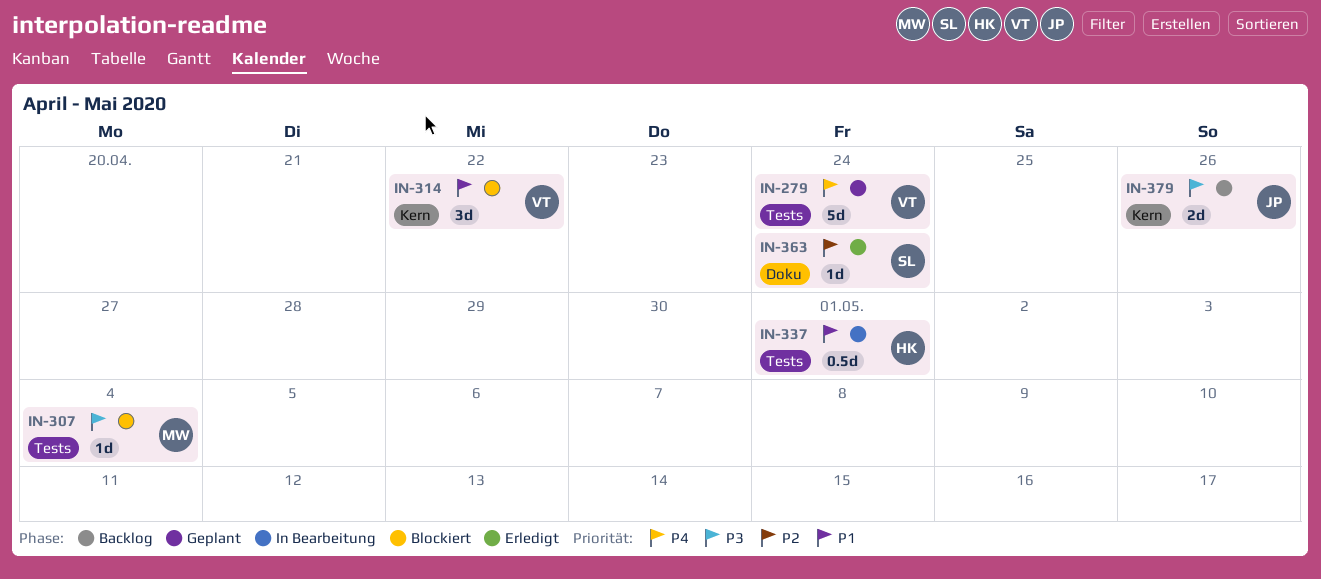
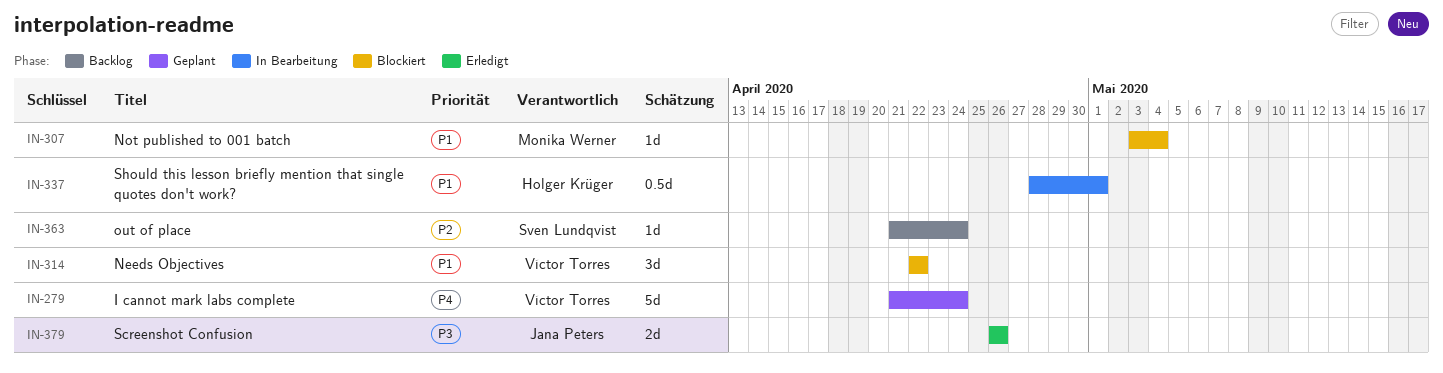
IN-307, priority: P3 -> P1
IN-363, status: Erledigt -> Backlog
IN-379, status: Backlog -> Erledigt

